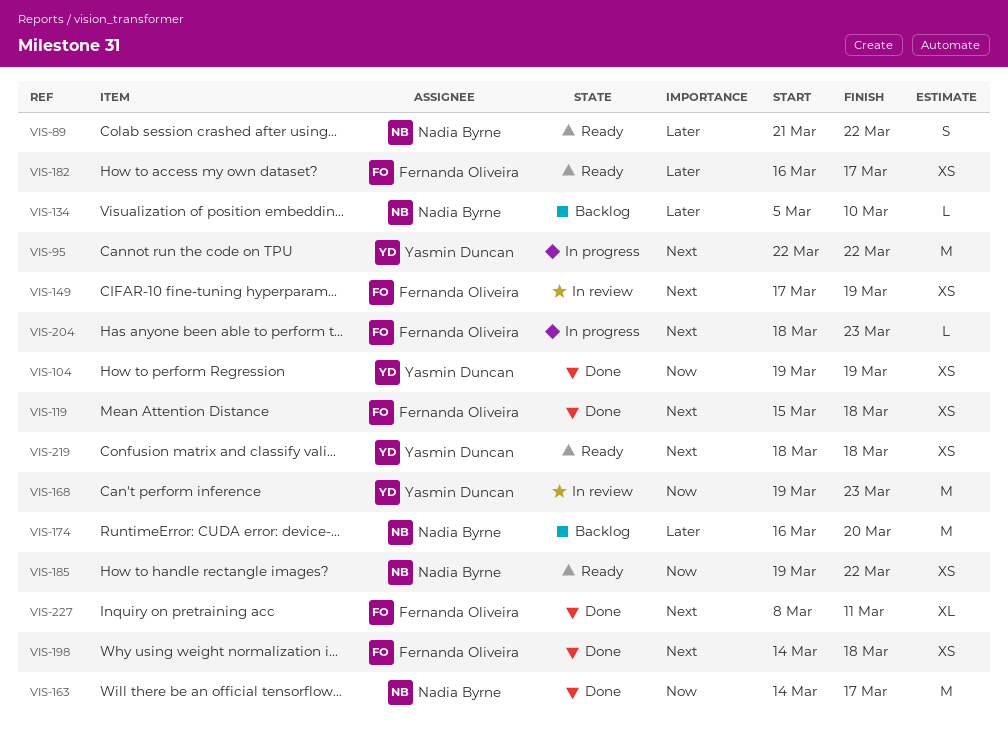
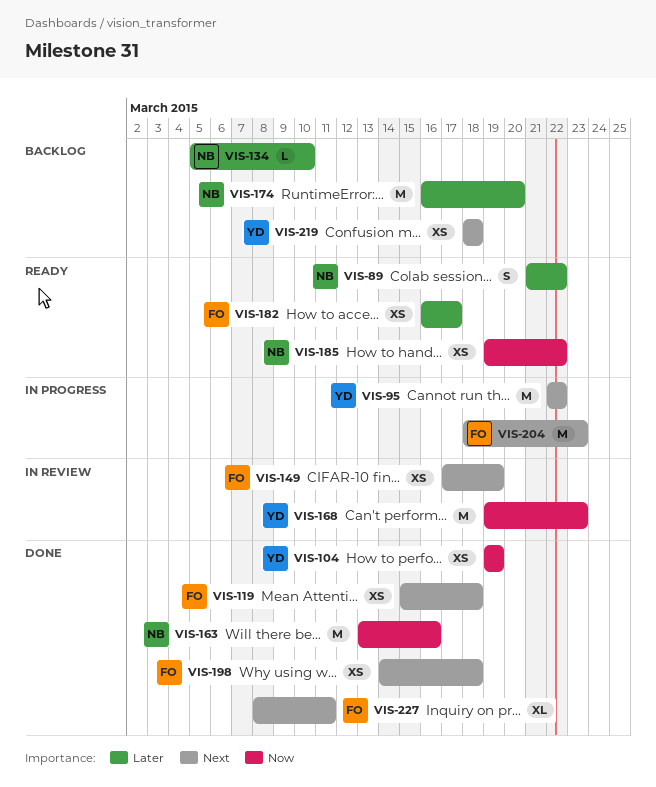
VIS-163, start: Mar 14 -> Mar 13
VIS-163, due: Mar 17 -> Mar 16
VIS-204, estimate: L -> M
VIS-219, status: Ready -> Backlog

